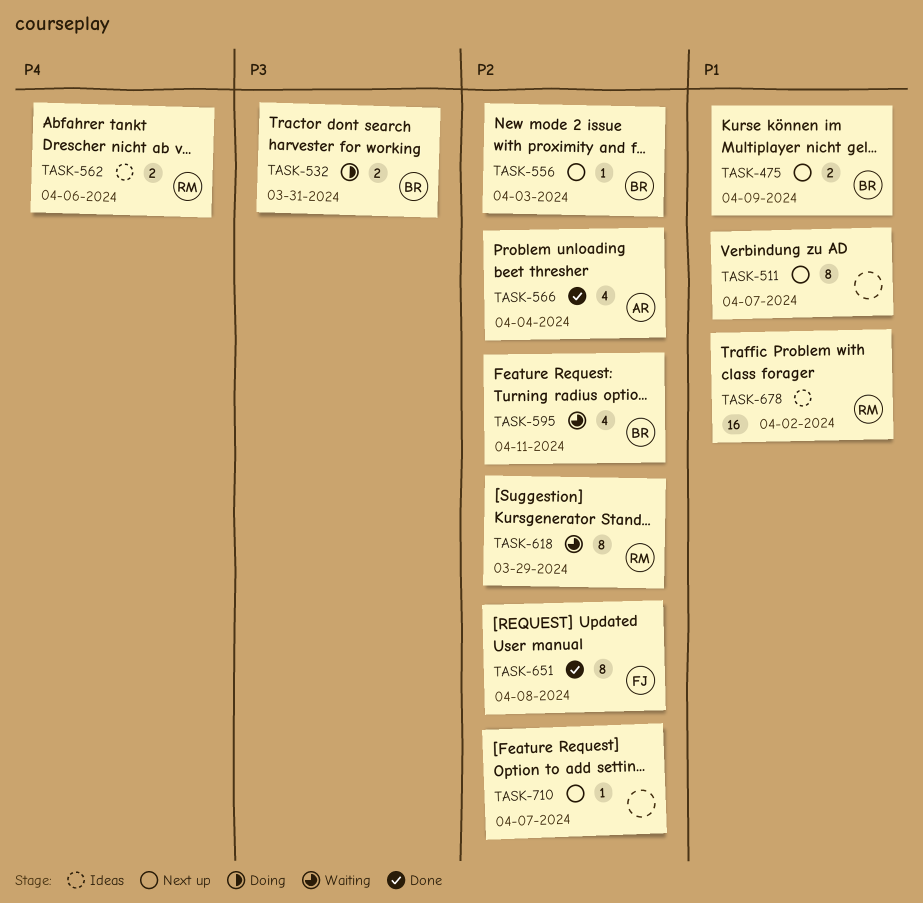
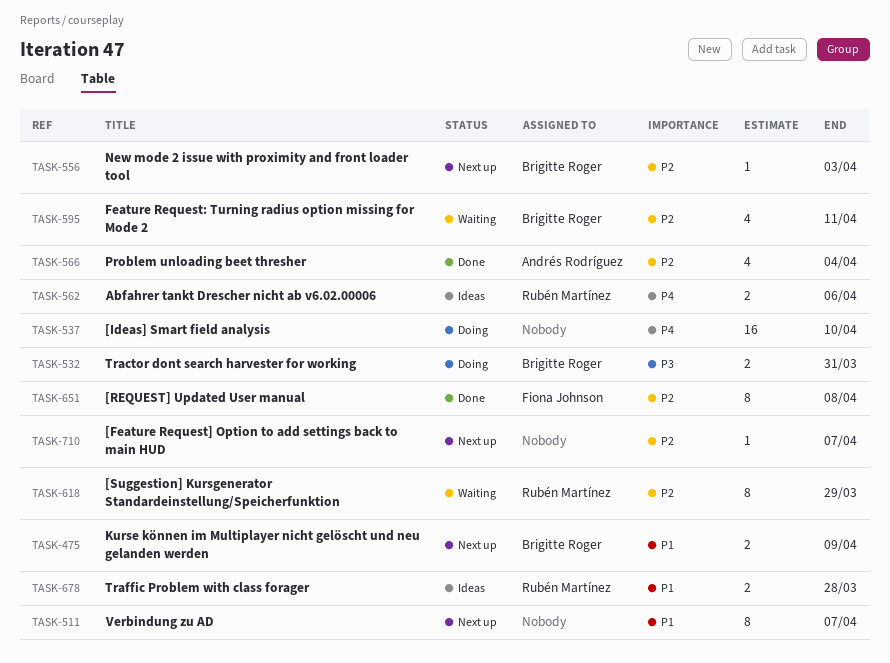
TASK-537: none -> present
TASK-678, estimate: 16 -> 2
TASK-678, due: Apr 2 -> Mar 28

